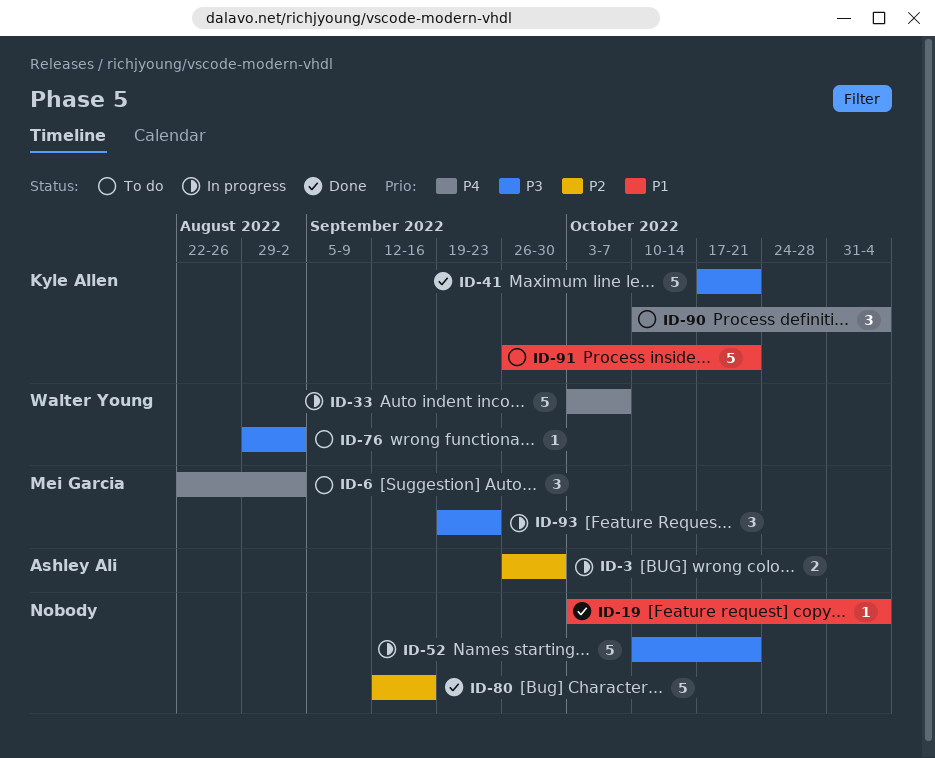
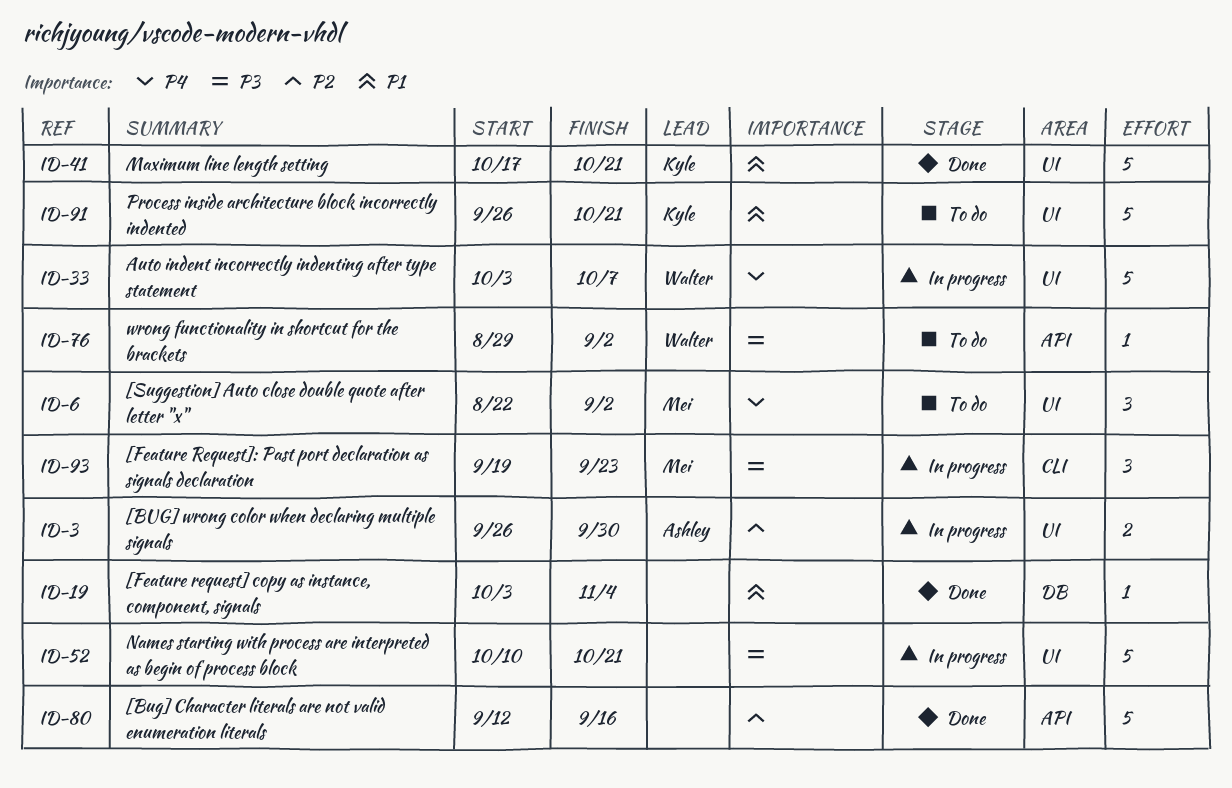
ID-41, priority: P3 -> P1
ID-90: present -> none

